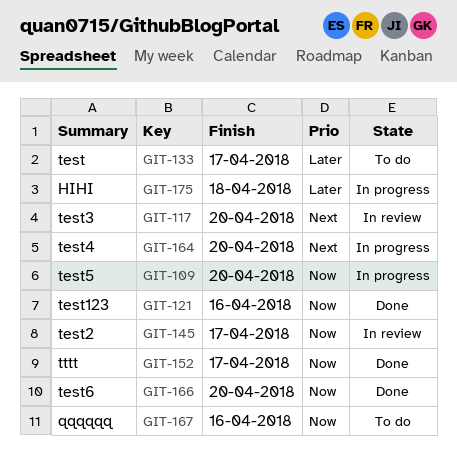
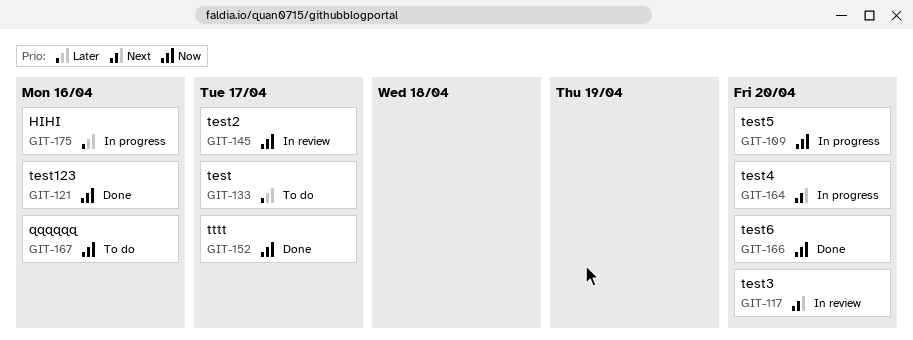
GIT-175, due: Apr 18 -> Apr 16

